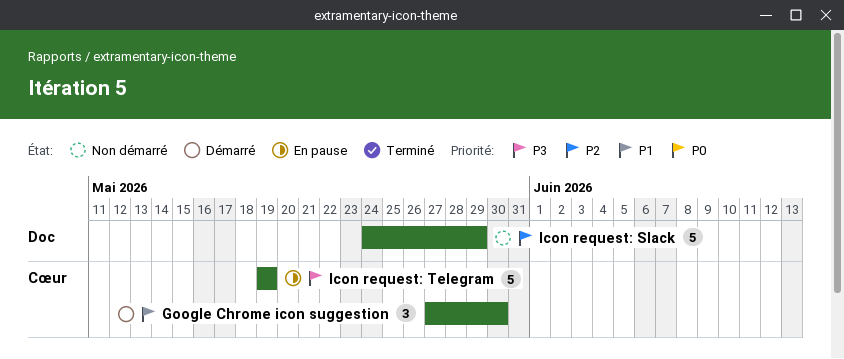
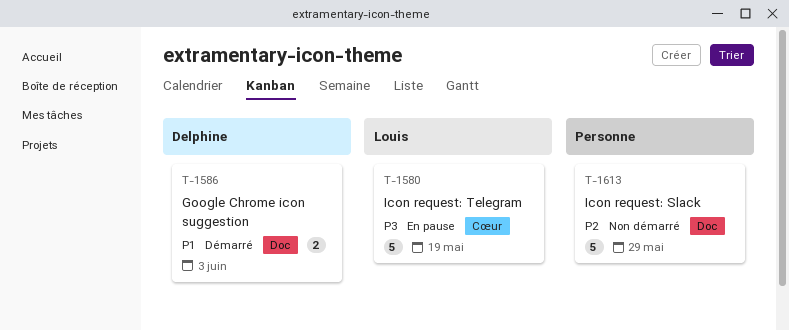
Google Chrome icon suggestion, label: Cœur -> Doc
Google Chrome icon suggestion, estimate: 3 -> 2
Google Chrome icon suggestion, due: May 30 -> Jun 3

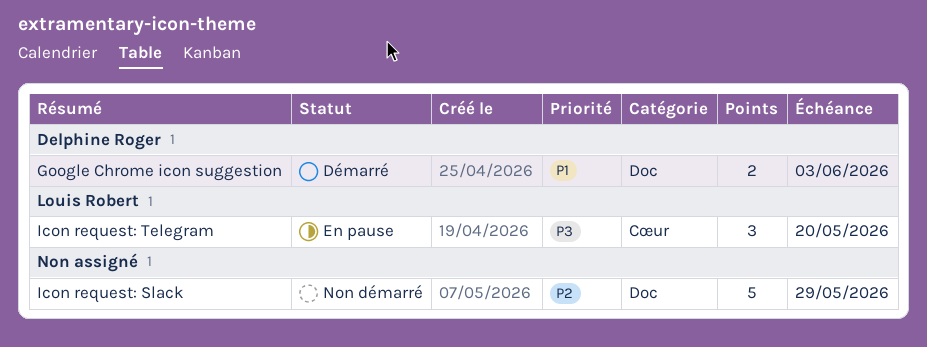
Icon request: Telegram, estimate: 5 -> 3
Icon request: Telegram, due: May 19 -> May 20

